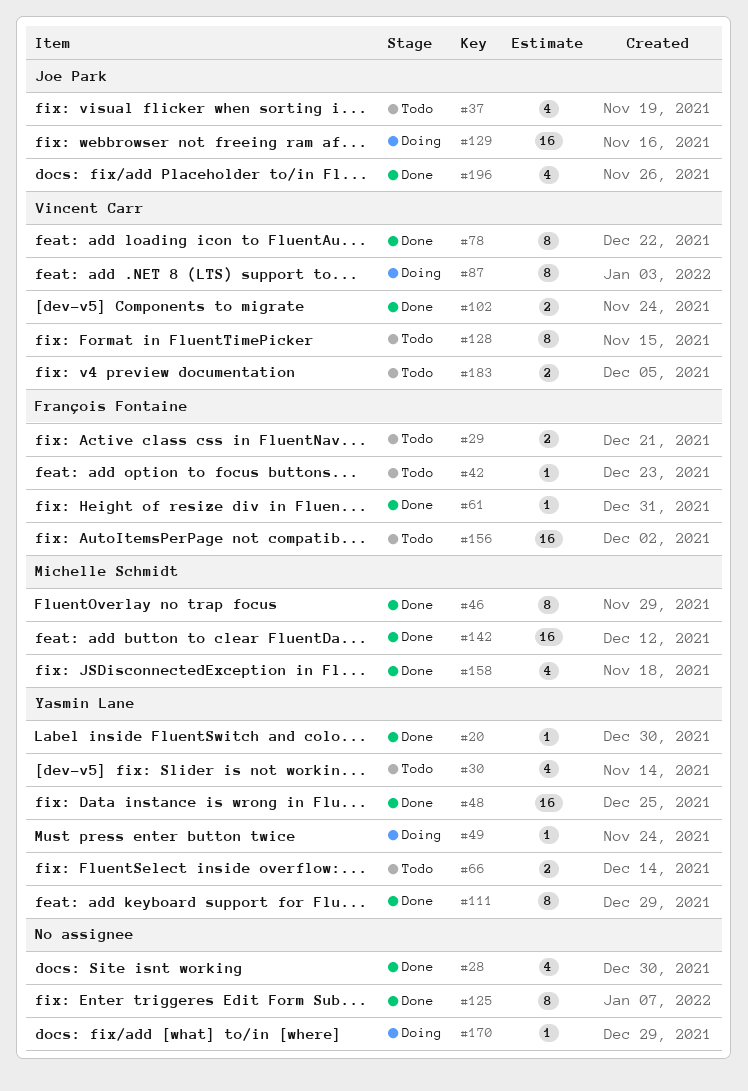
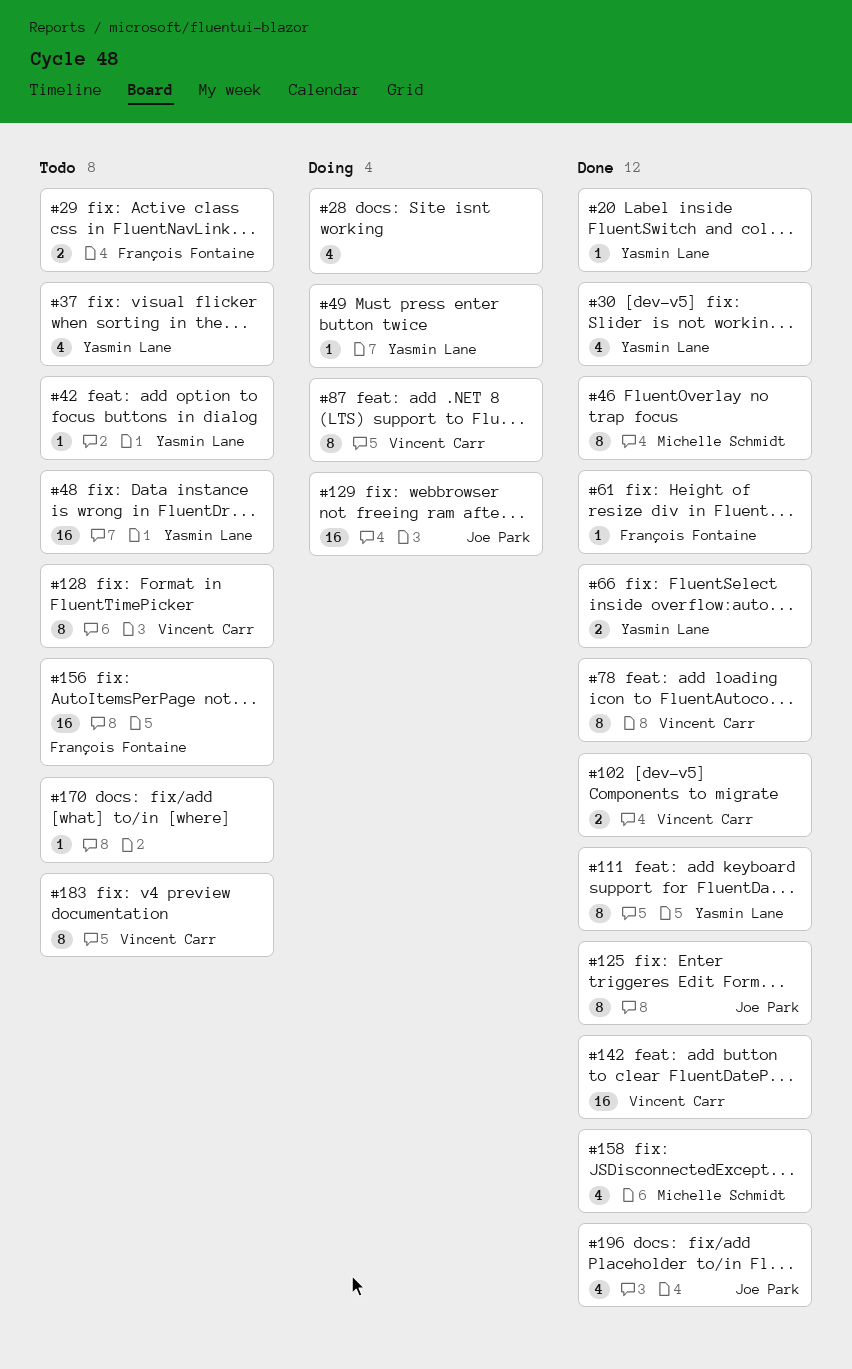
#28, status: Done -> Doing
#30, status: Todo -> Done
#37, owner: Joe Park -> Yasmin Lane
#42, owner: François Fontaine -> Yasmin Lane
#48, status: Done -> Todo
#66, status: Todo -> Done
#125, owner: none -> Joe Park
#142, owner: Michelle Schmidt -> Vincent Carr
#170, status: Doing -> Todo
#183, estimate: 2 -> 8

